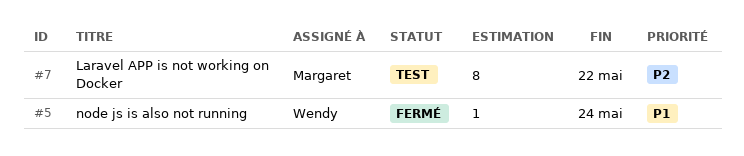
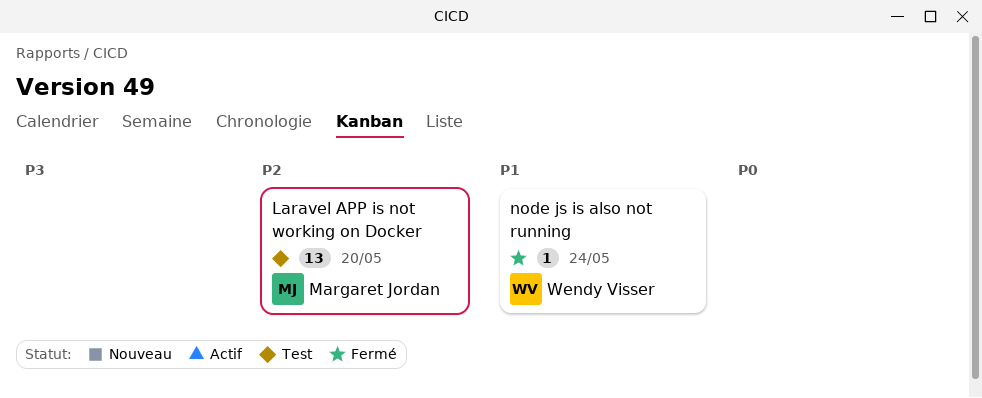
Laravel APP is not working on Docker, estimate: 8 -> 13
Laravel APP is not working on Docker, due: May 22 -> May 20

